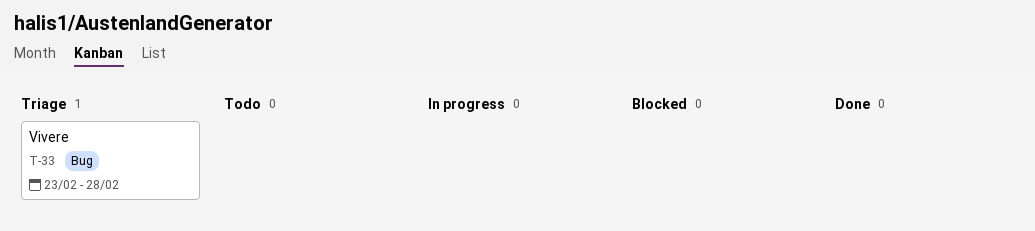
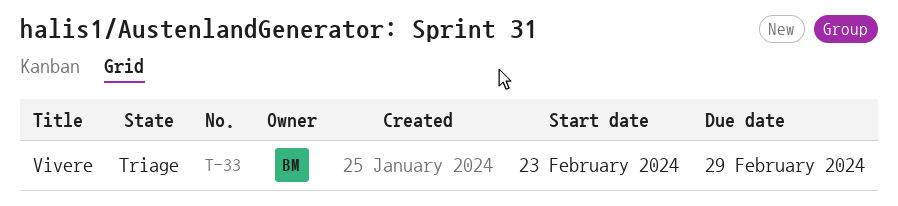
T-33, due: Feb 28 -> Feb 29

